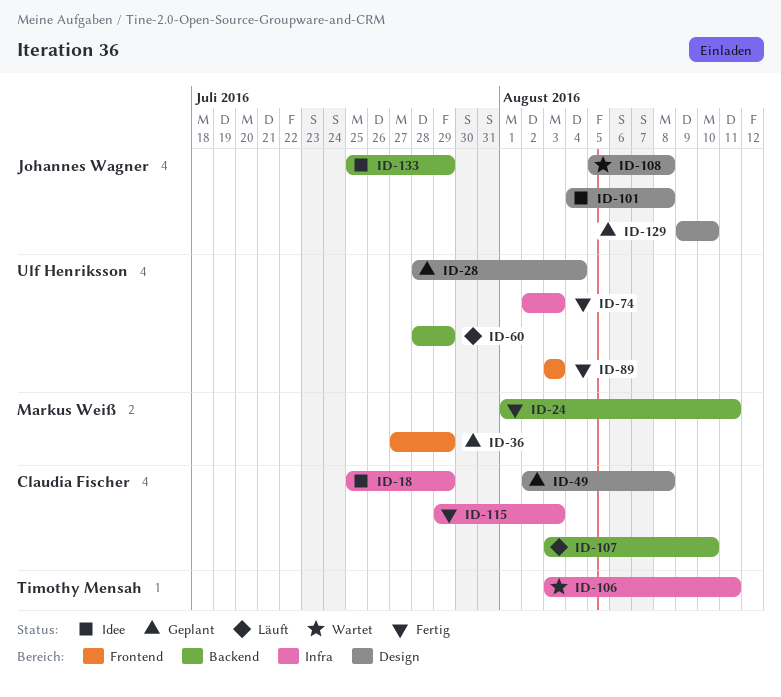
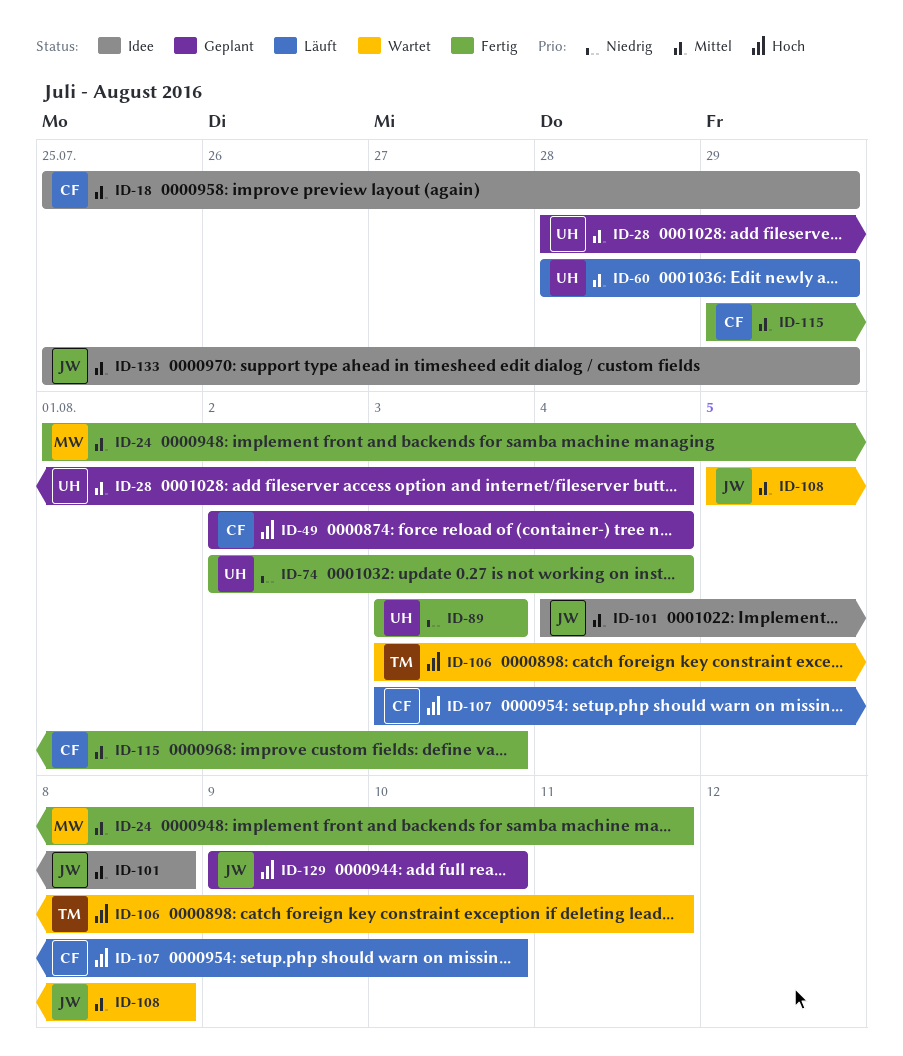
ID-36: present -> none
ID-49, due: Aug 8 -> Aug 4
ID-74, due: Aug 3 -> Aug 4

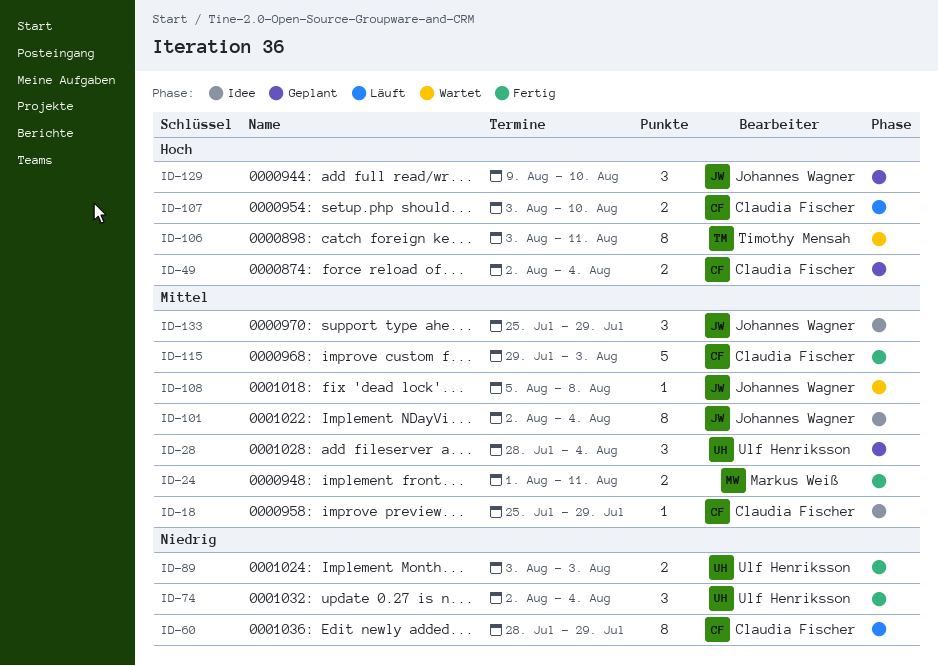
ID-60, owner: Ulf Henriksson -> Claudia Fischer
ID-60, priority: Mittel -> Niedrig
ID-101, start: Aug 4 -> Aug 2
ID-101, due: Aug 8 -> Aug 4

